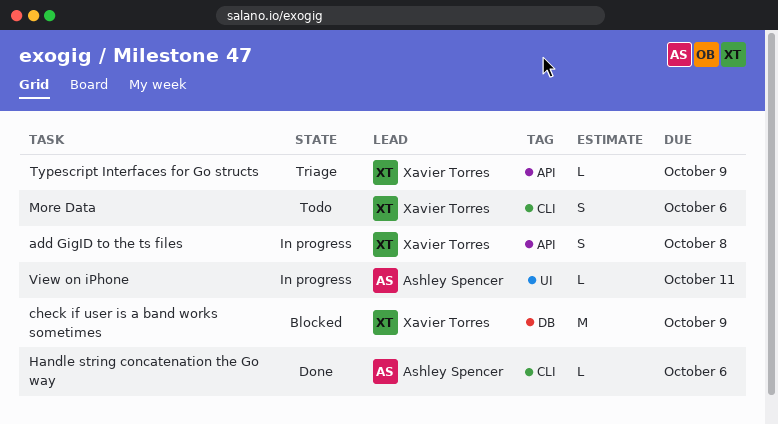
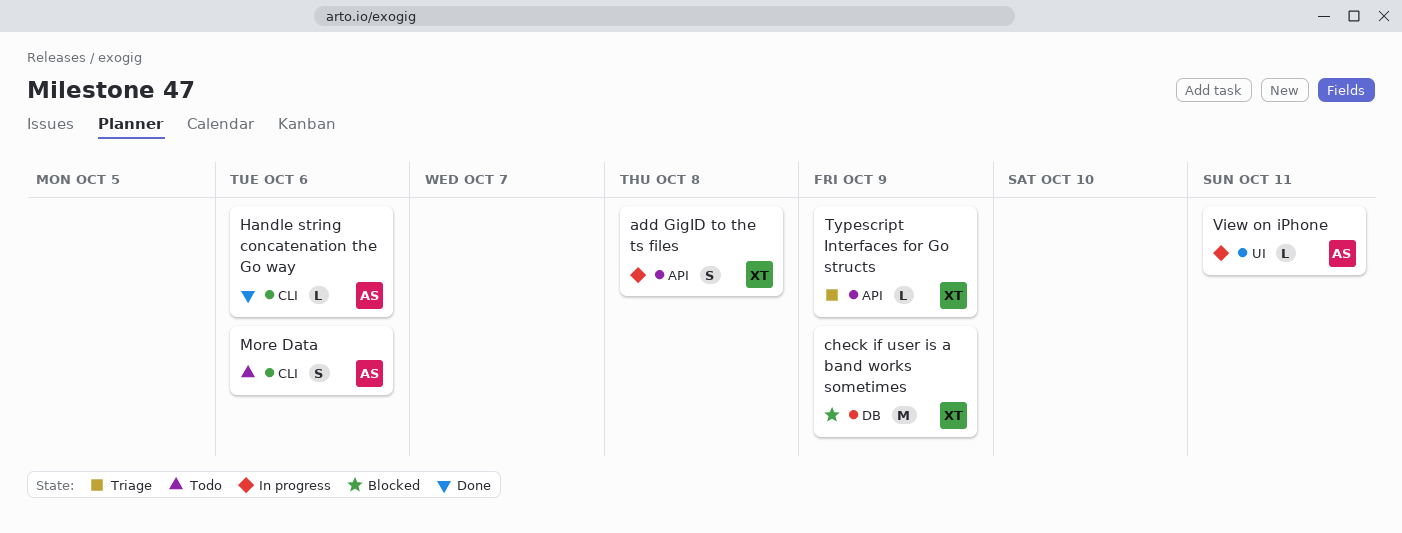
More Data, owner: Xavier Torres -> Ashley Spencer

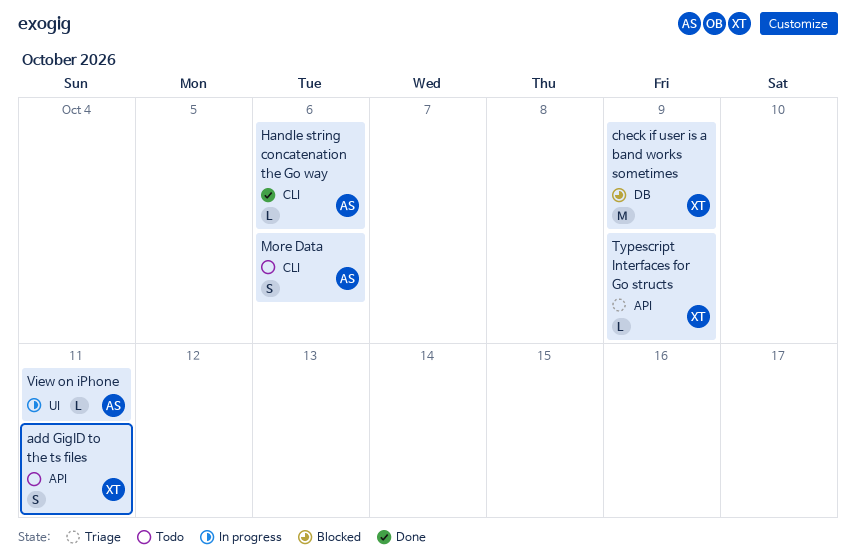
add GigID to the ts files, status: In progress -> Todo
add GigID to the ts files, due: Oct 8 -> Oct 11

